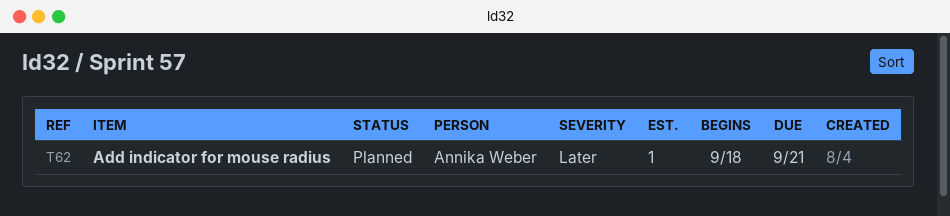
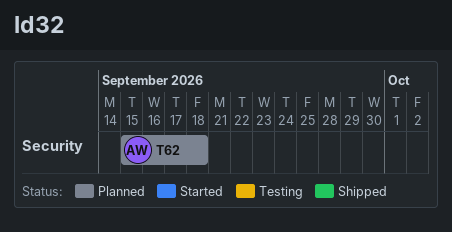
T62, start: Sep 18 -> Sep 15
T62, due: Sep 21 -> Sep 18

